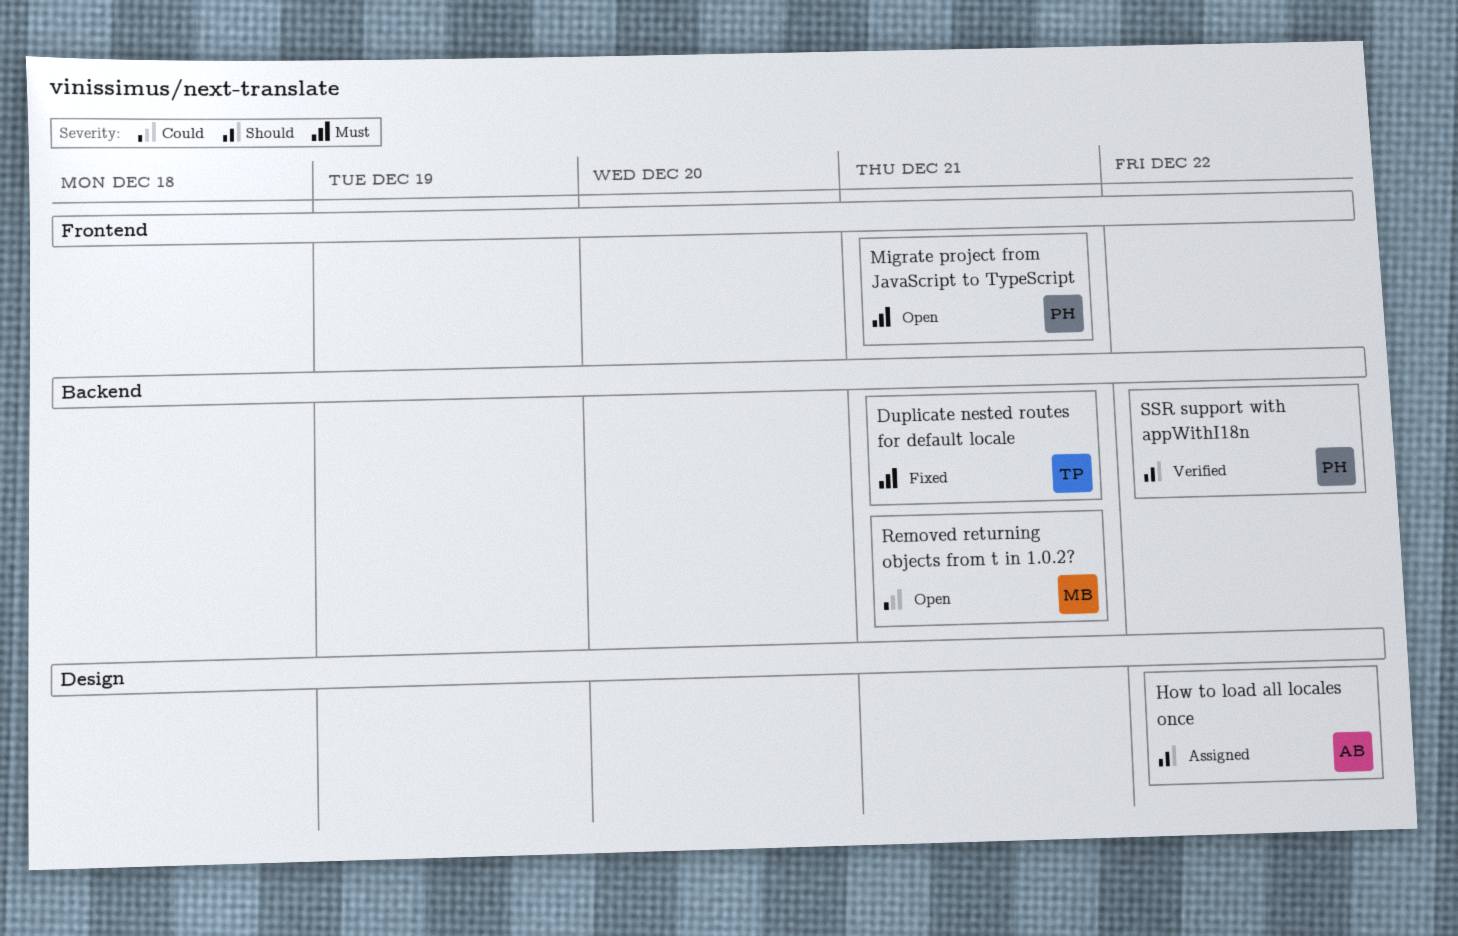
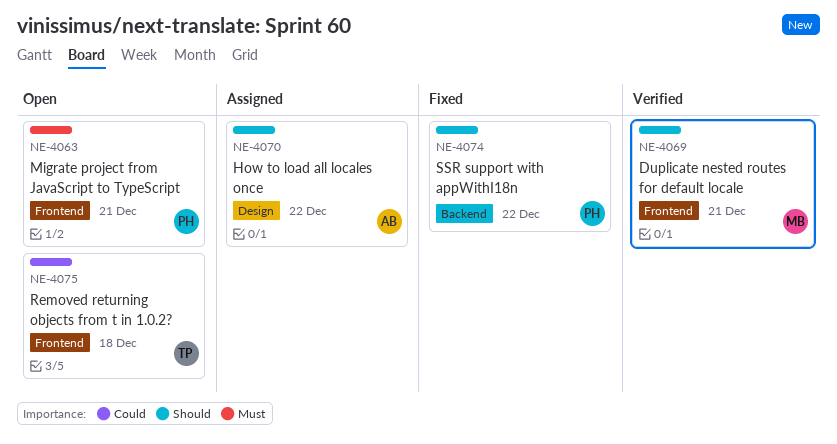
Duplicate nested routes for default locale, status: Fixed -> Verified
Duplicate nested routes for default locale, owner: TP -> MB
Duplicate nested routes for default locale, priority: Must -> Should
Duplicate nested routes for default locale, label: Backend -> Frontend
Removed returning objects from t in 1.0.2?, owner: MB -> TP
Removed returning objects from t in 1.0.2?, label: Backend -> Frontend
Removed returning objects from t in 1.0.2?, due: Dec 21 -> Dec 18
SSR support with appWithI18n, status: Verified -> Fixed

